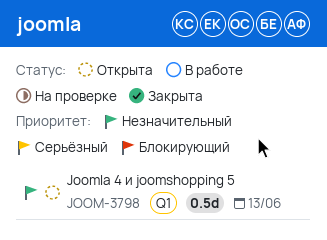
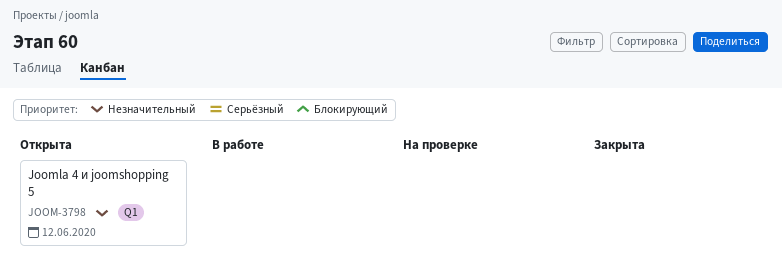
JOOM-3798, due: Jun 13 -> Jun 12

